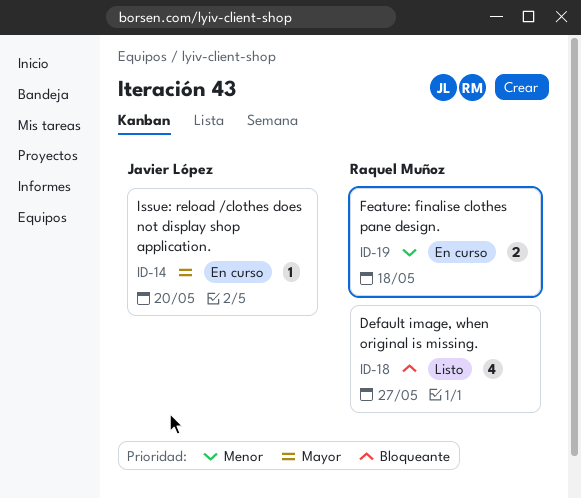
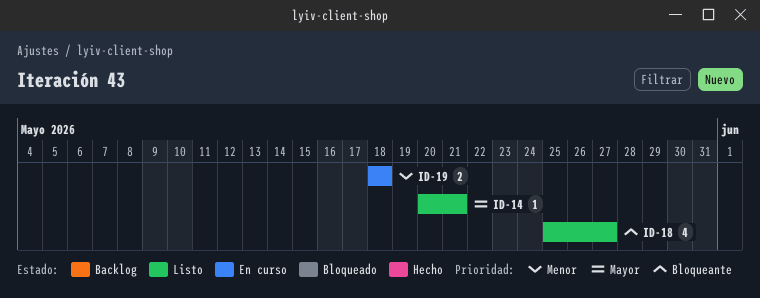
ID-14, status: En curso -> Listo
ID-14, due: May 20 -> May 21

